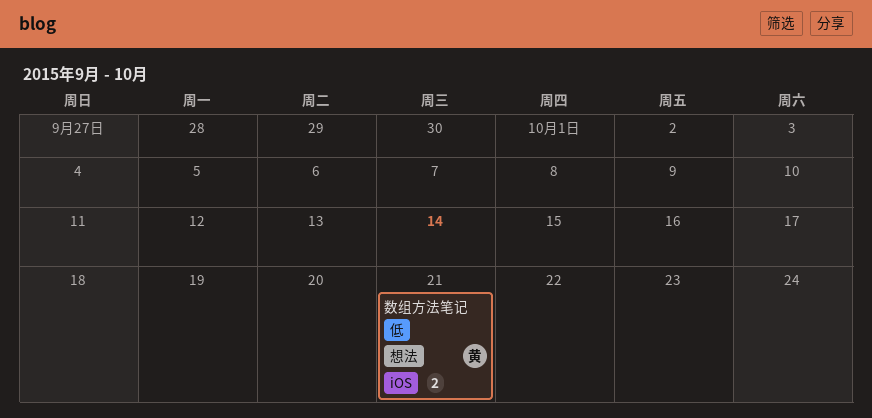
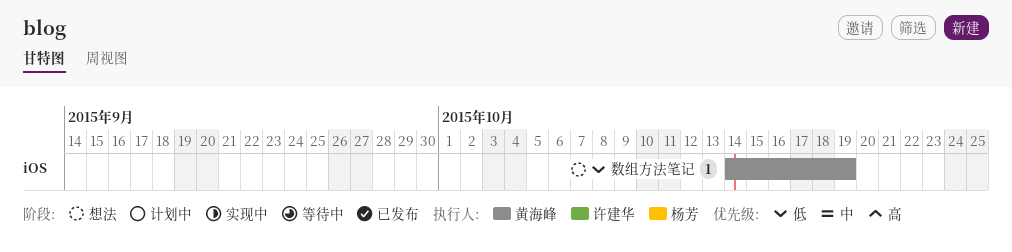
数组方法笔记, estimate: 2 -> 1
数组方法笔记, due: Oct 21 -> Oct 19

